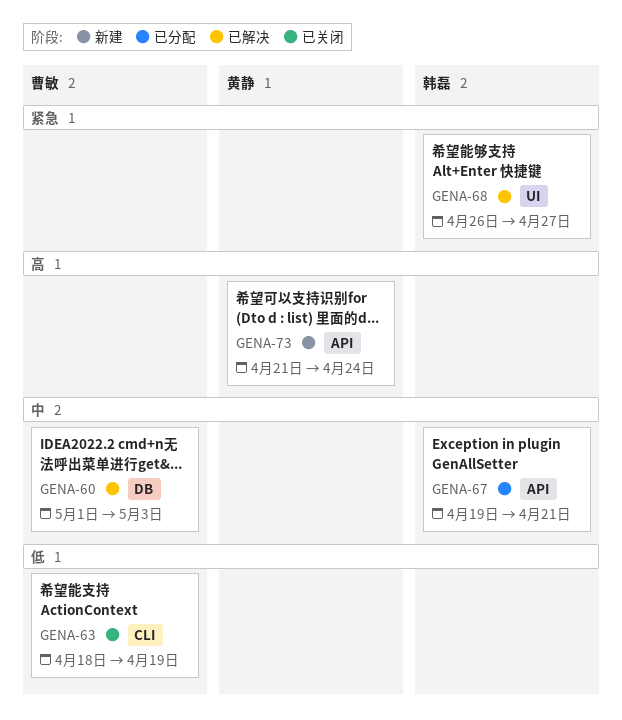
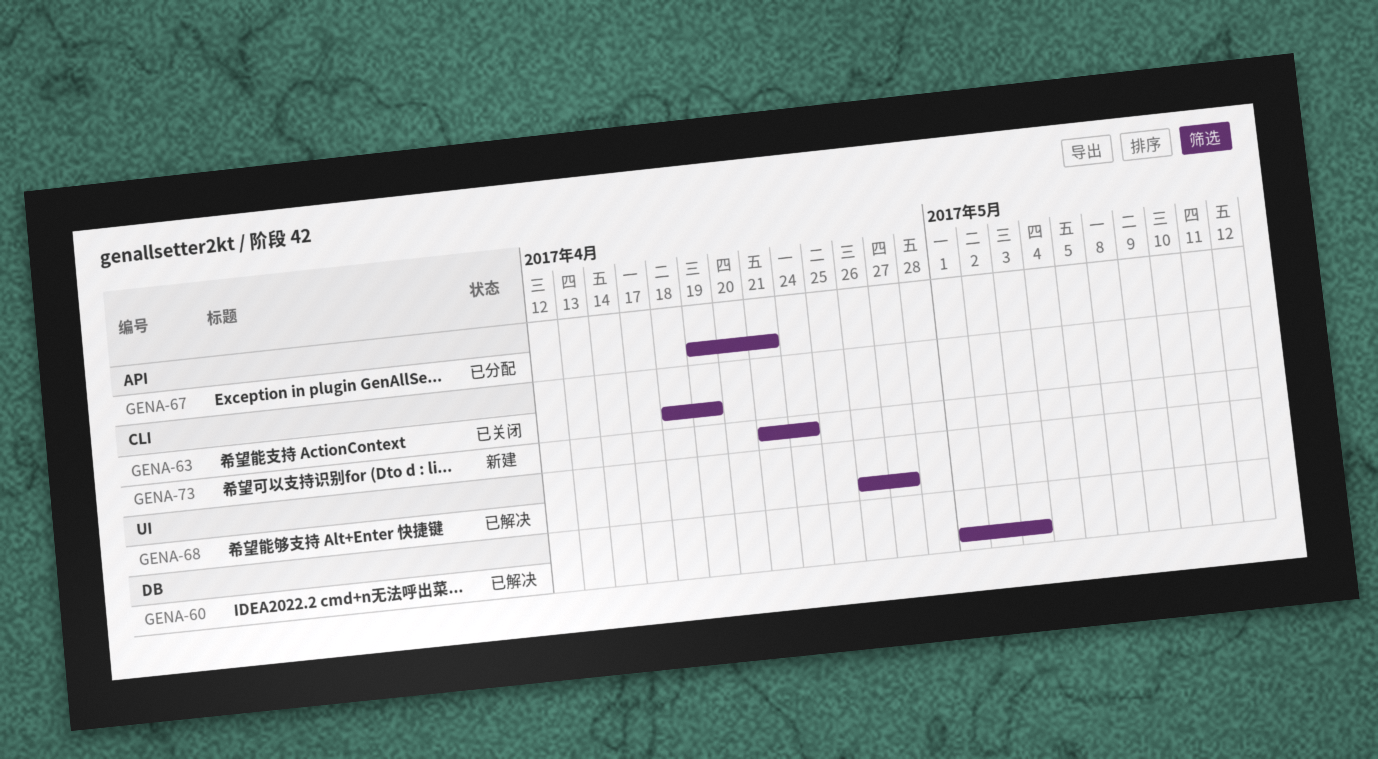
GENA-73, label: API -> CLI

